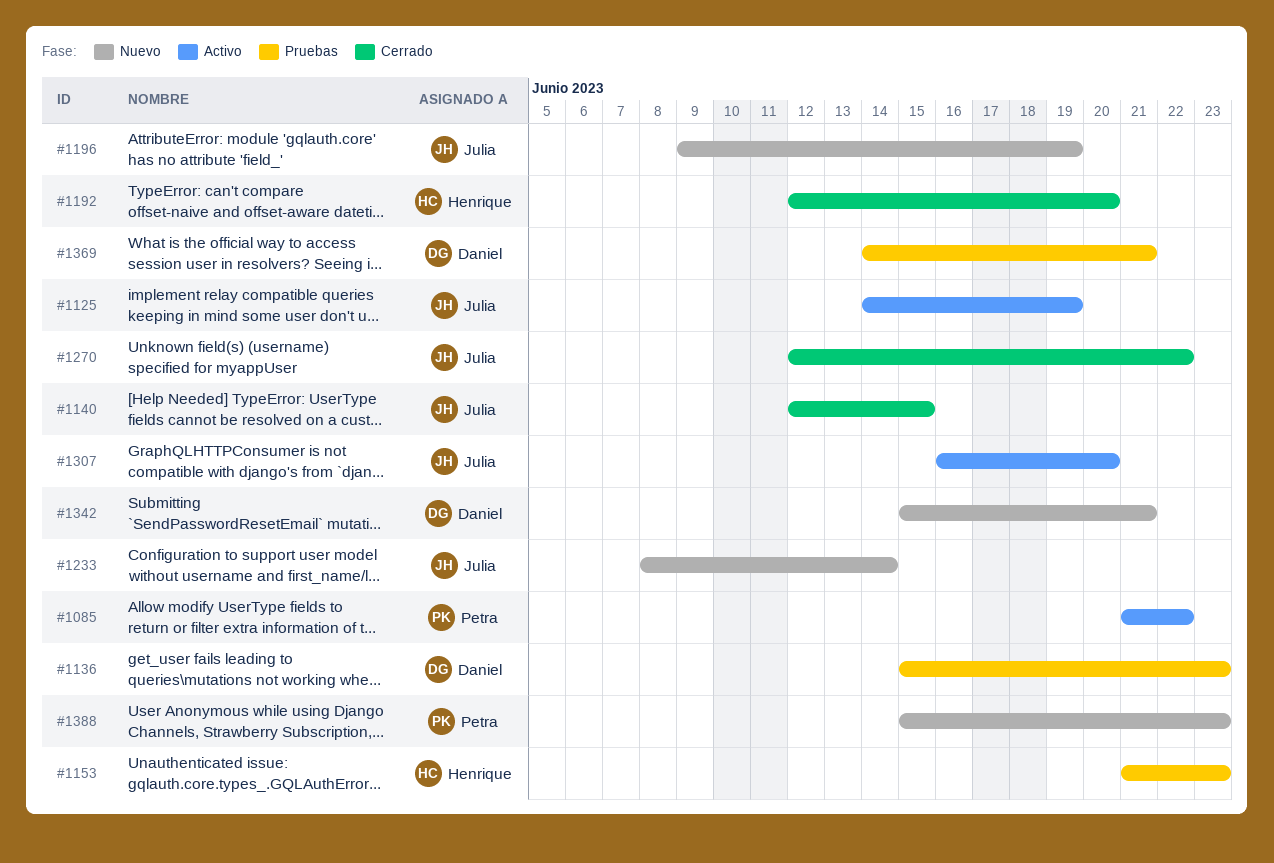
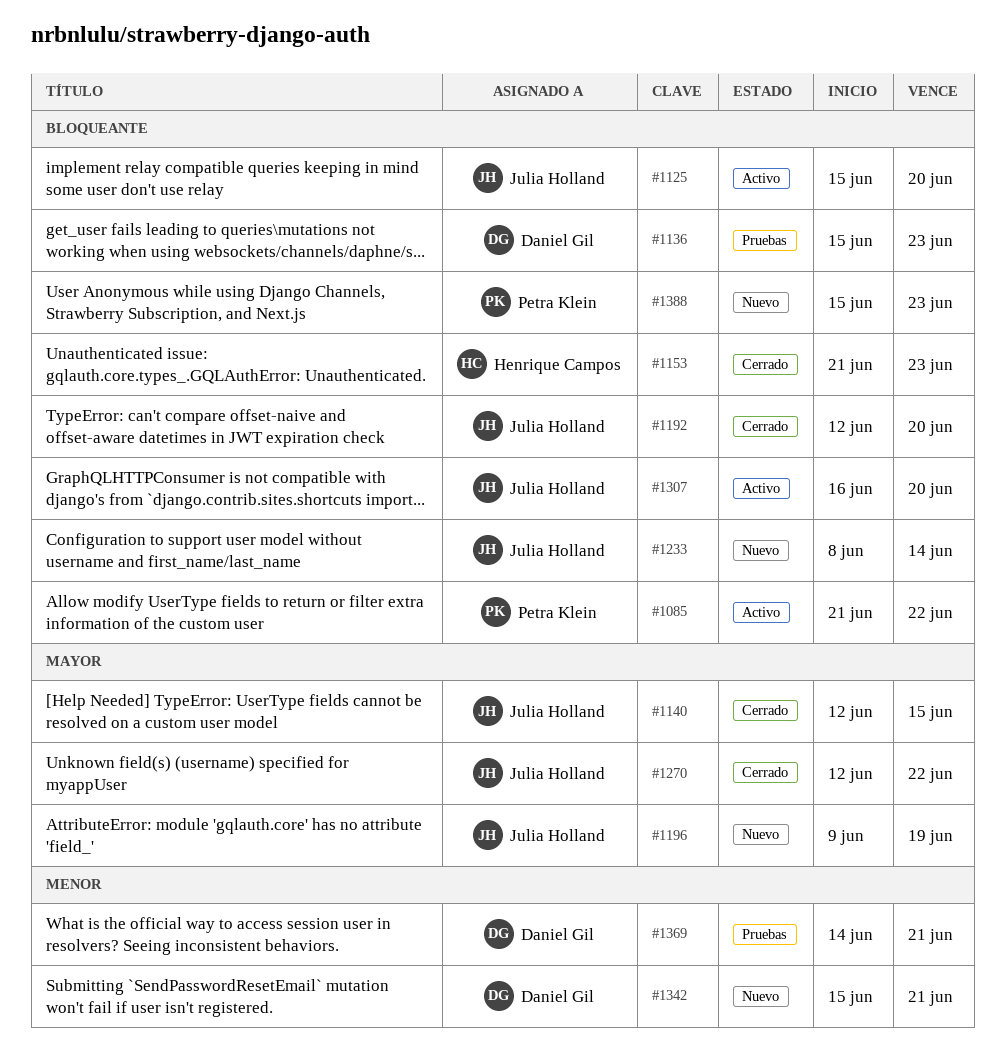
#1125, start: Jun 14 -> Jun 15
#1125, due: Jun 19 -> Jun 20
#1153, status: Pruebas -> Cerrado
#1192, owner: Henrique Campos -> Julia Holland

